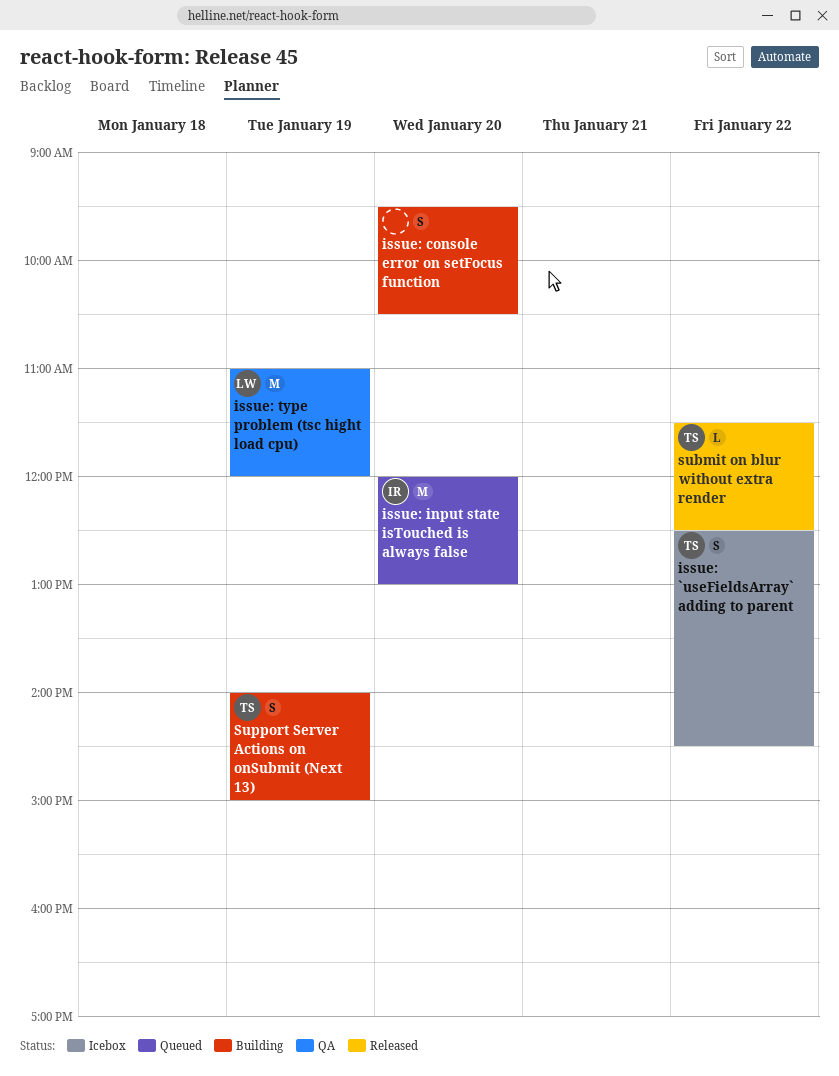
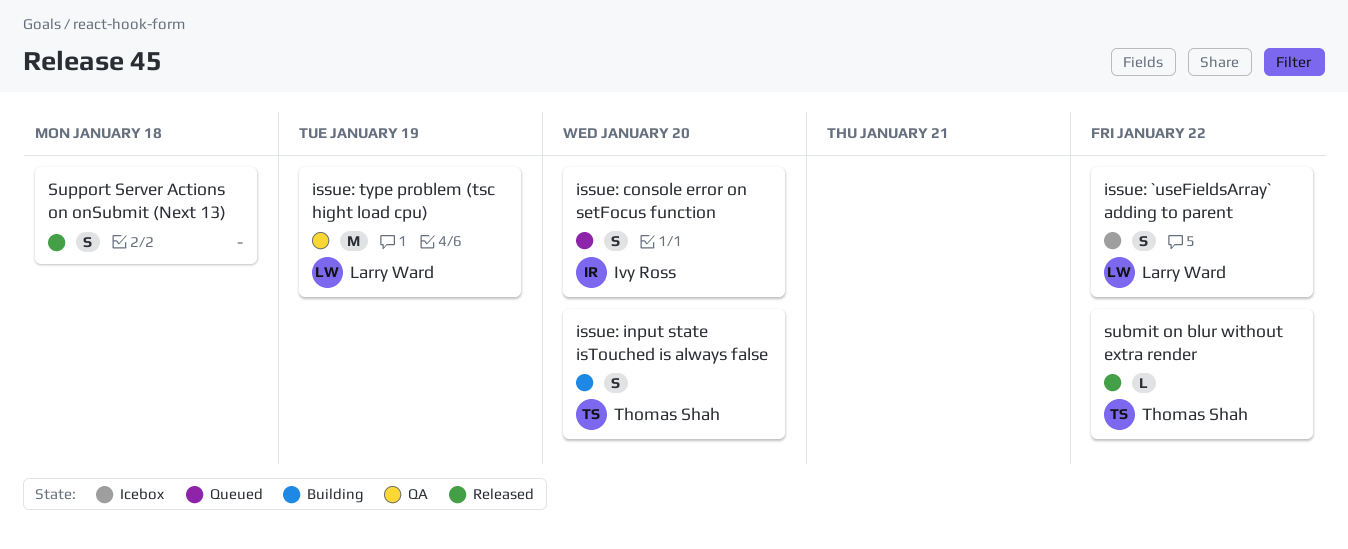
issue: `useFieldsArray` adding to parent, owner: Thomas Shah -> Larry Ward
issue: console error on setFocus function, status: Building -> Queued
issue: console error on setFocus function, owner: none -> Ivy Ross
issue: input state isTouched is always false, status: Queued -> Building
issue: input state isTouched is always false, owner: Ivy Ross -> Thomas Shah
issue: input state isTouched is always false, estimate: M -> S
Support Server Actions on onSubmit (Next 13), status: Building -> Released
Support Server Actions on onSubmit (Next 13), owner: Thomas Shah -> none
Support Server Actions on onSubmit (Next 13), day: Jan 19 -> Jan 18

